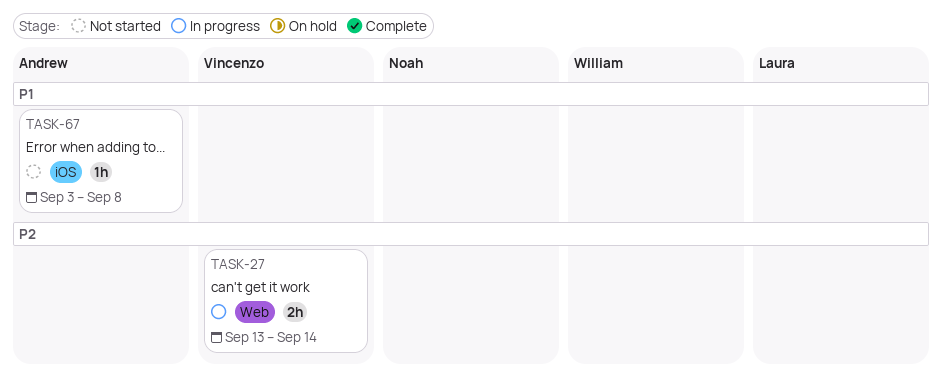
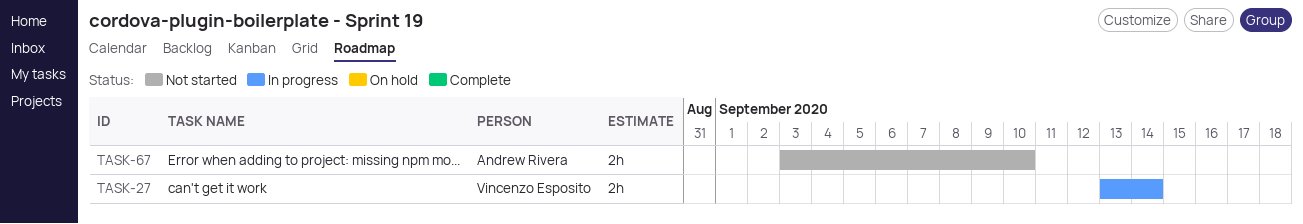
TASK-67, estimate: 1h -> 2h
TASK-67, due: Sep 8 -> Sep 10

